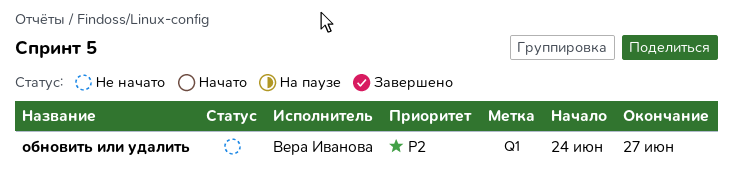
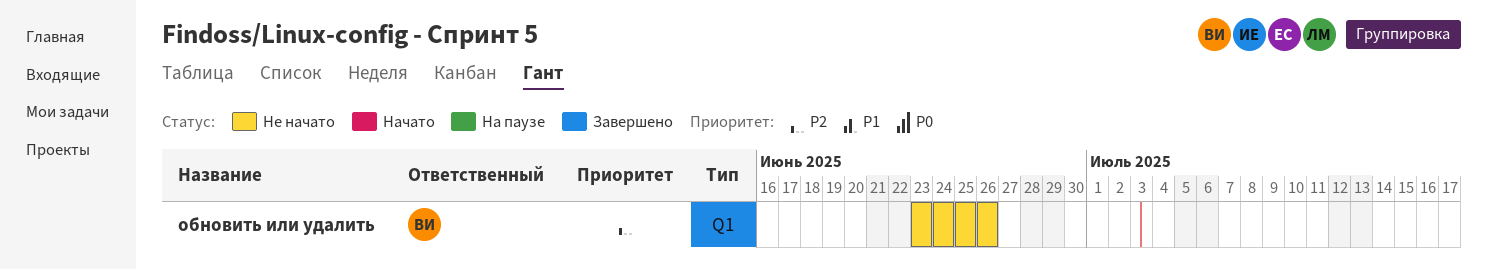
обновить или удалить, start: Jun 24 -> Jun 23
обновить или удалить, due: Jun 27 -> Jun 26

